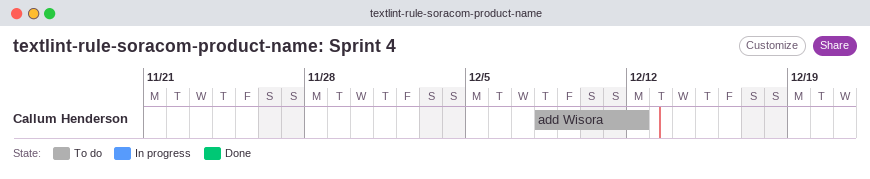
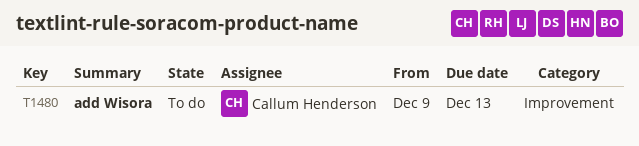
add Wisora, start: Dec 8 -> Dec 9
add Wisora, due: Dec 12 -> Dec 13

